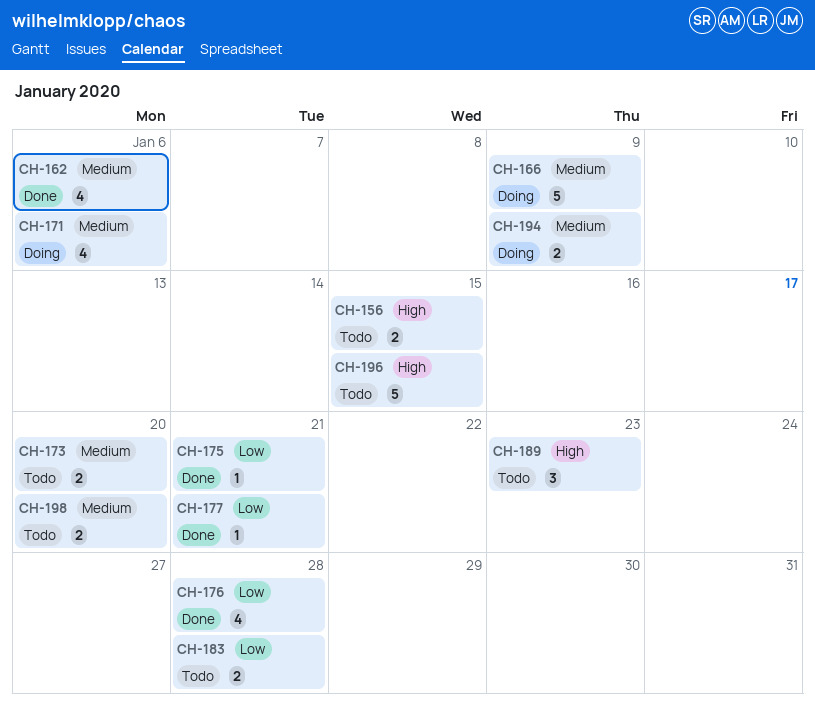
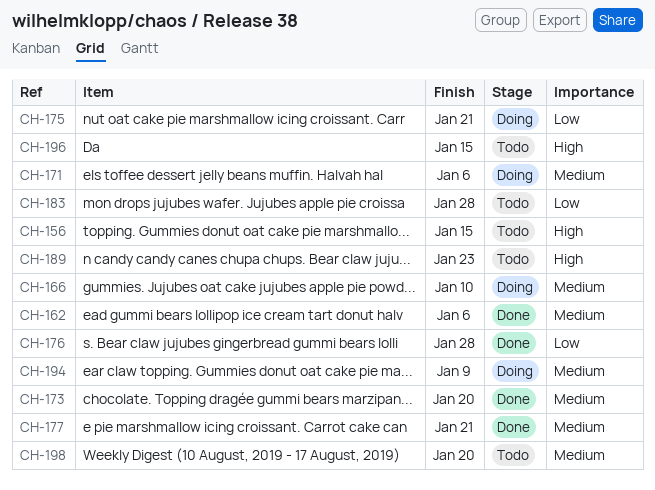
CH-166, due: Jan 9 -> Jan 10
CH-173, status: Todo -> Done
CH-175, status: Done -> Doing
CH-177, priority: Low -> Medium

